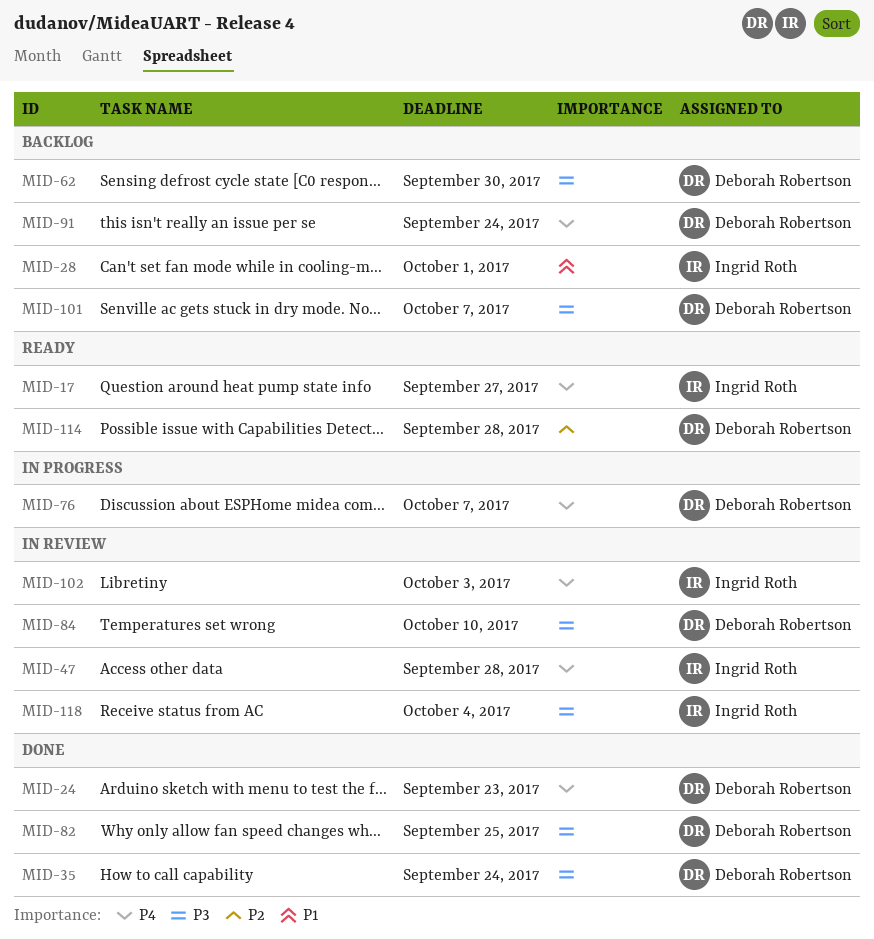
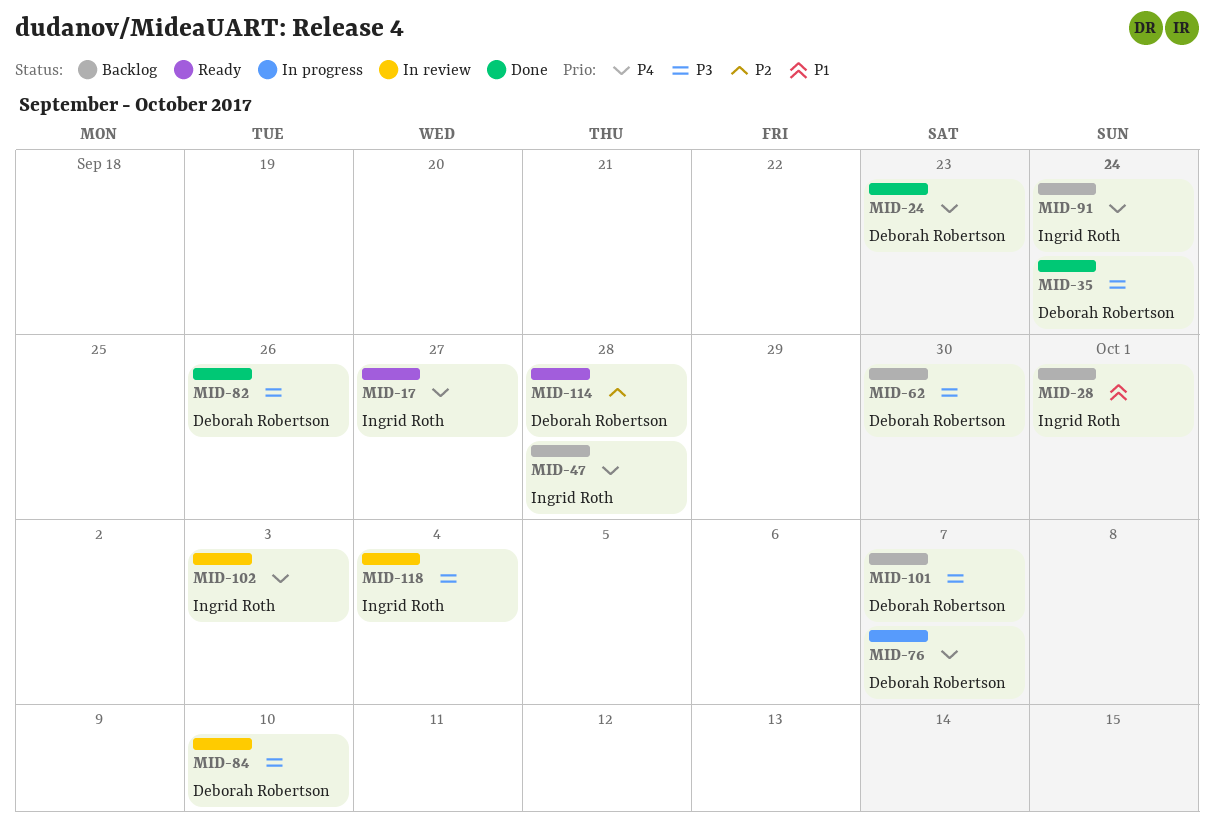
MID-47, status: In review -> Backlog
MID-82, due: Sep 25 -> Sep 26
MID-91, owner: Deborah Robertson -> Ingrid Roth

